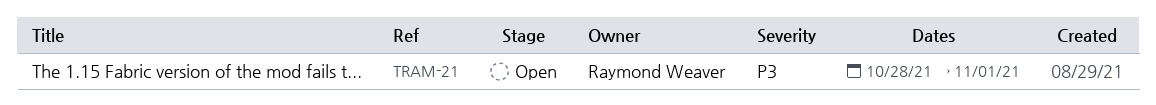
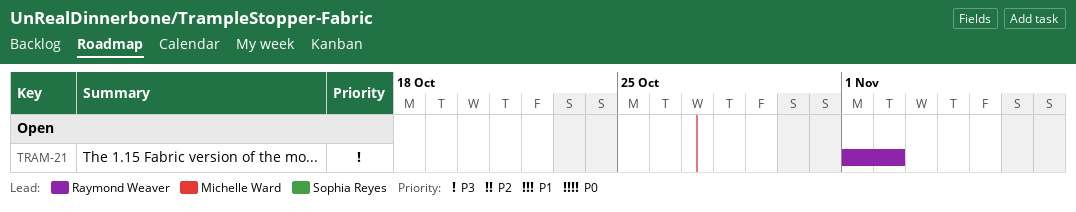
TRAM-21, start: Oct 28 -> Nov 1
TRAM-21, due: Nov 1 -> Nov 2

